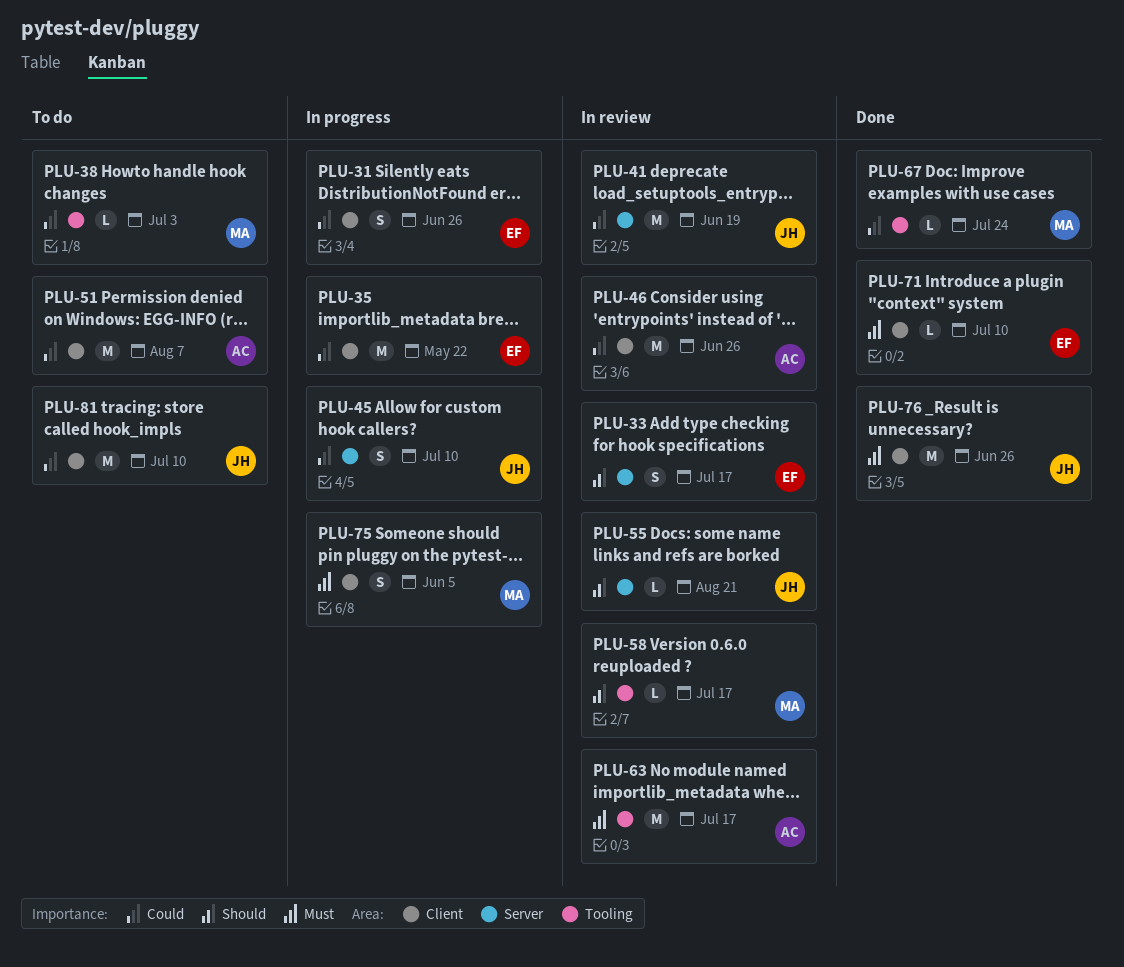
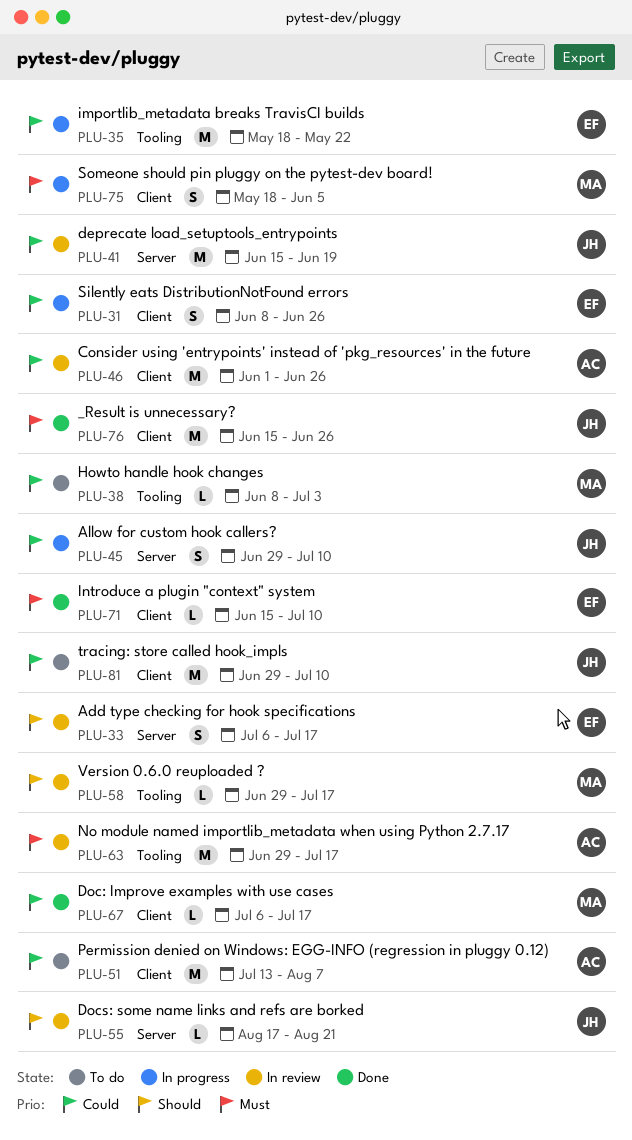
PLU-35, label: Client -> Tooling
PLU-67, label: Tooling -> Client
PLU-67, due: Jul 24 -> Jul 17

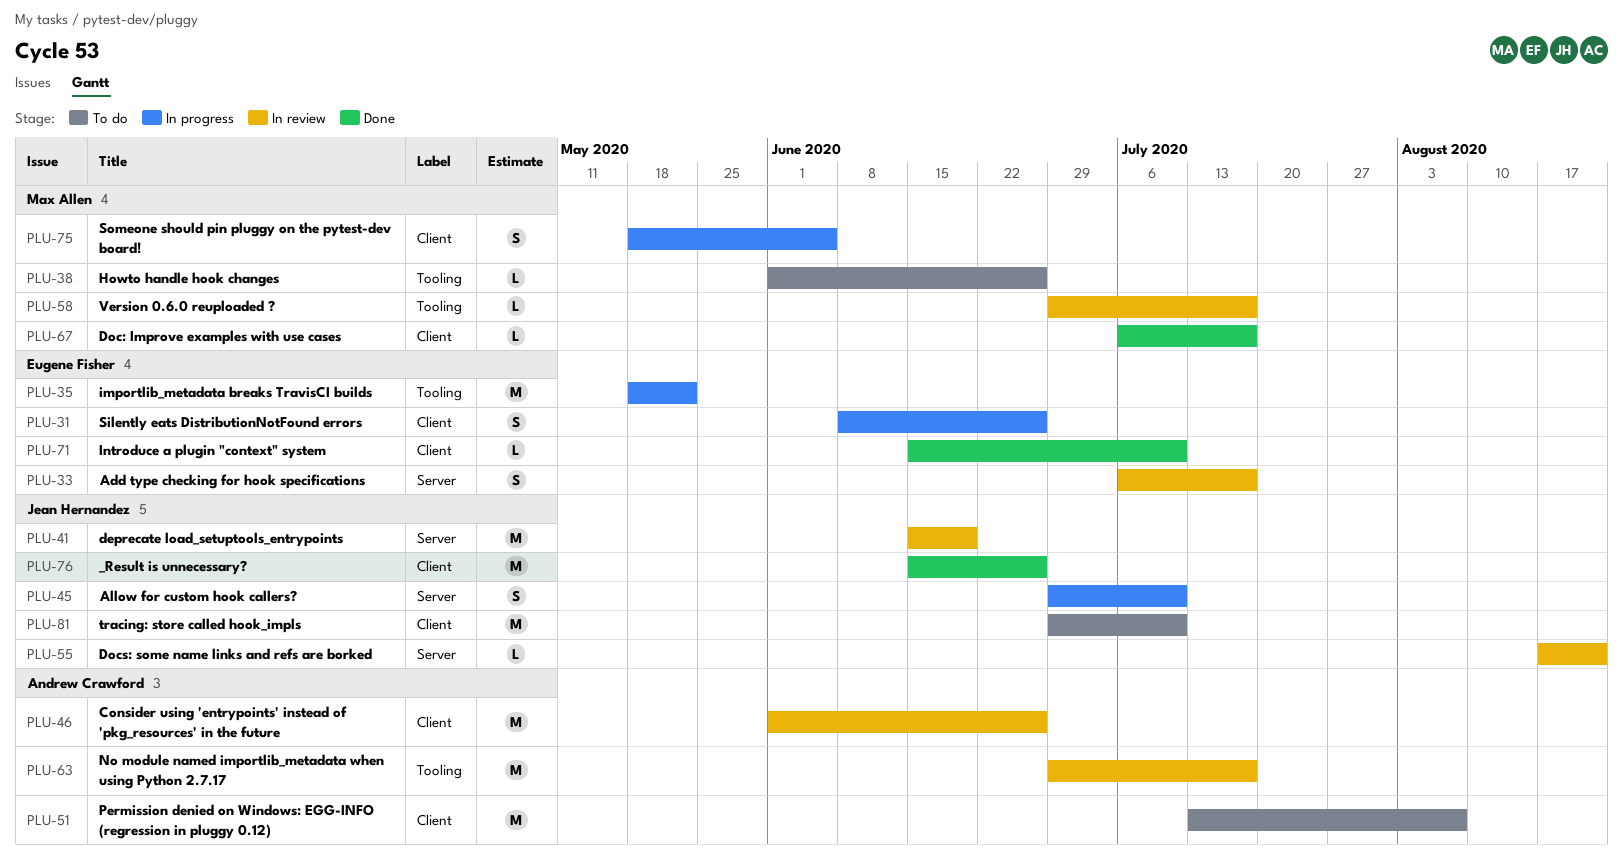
PLU-38, start: Jun 8 -> Jun 1
PLU-38, due: Jul 3 -> Jun 26

